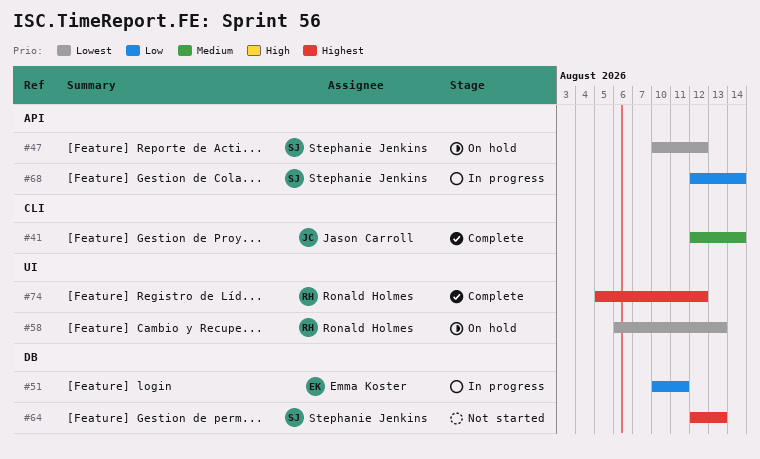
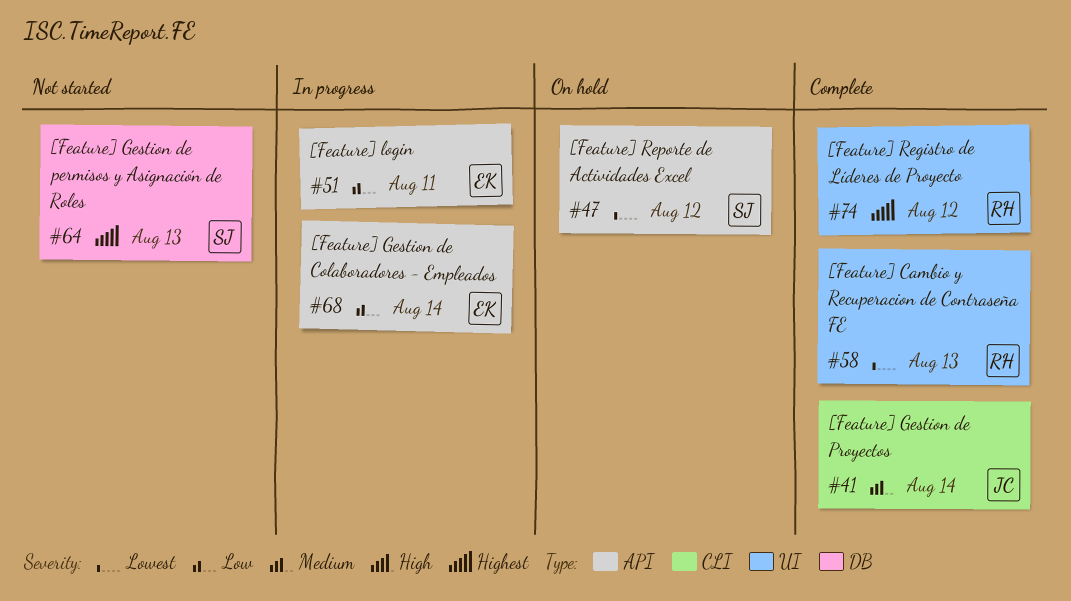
#51, label: DB -> API
#58, status: On hold -> Complete
#68, owner: Stephanie Jenkins -> Emma Koster

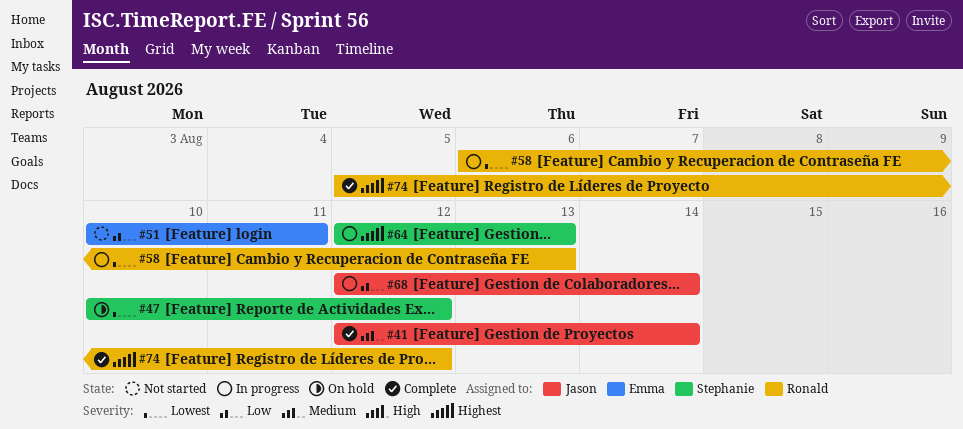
#51, status: In progress -> Not started
#58, status: Complete -> In progress
#64, status: Not started -> In progress
#68, owner: Emma -> Jason

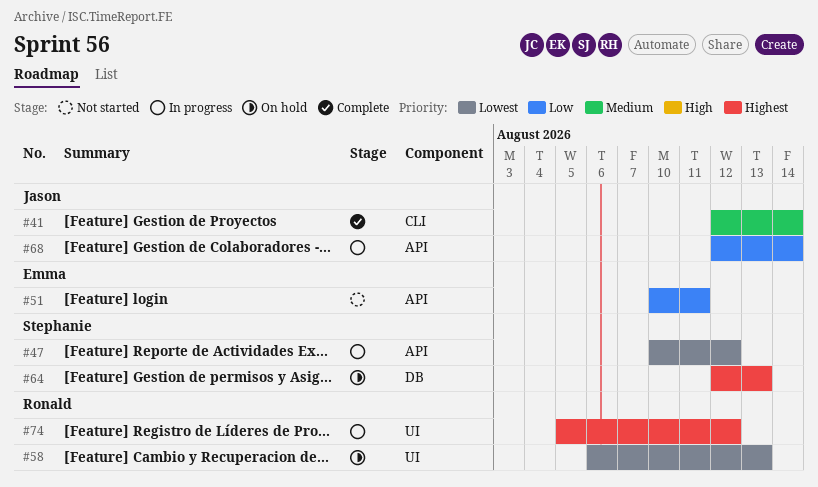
#47, status: On hold -> In progress
#58, status: In progress -> On hold
#64, status: In progress -> On hold
#74, status: Complete -> In progress

